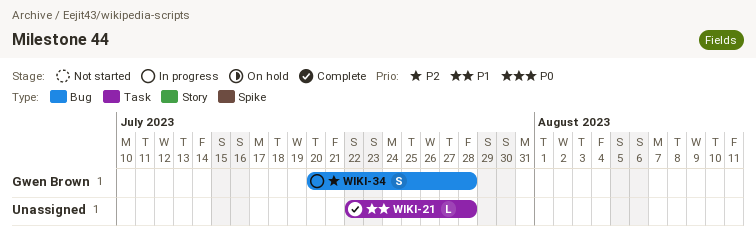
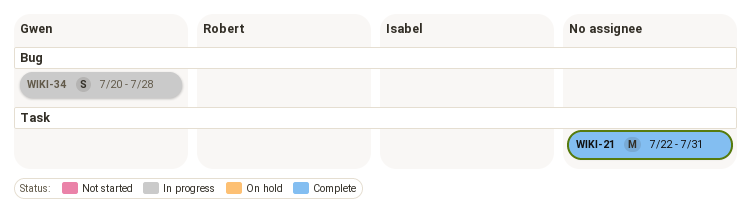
WIKI-21, estimate: L -> M
WIKI-21, due: Jul 28 -> Jul 31

